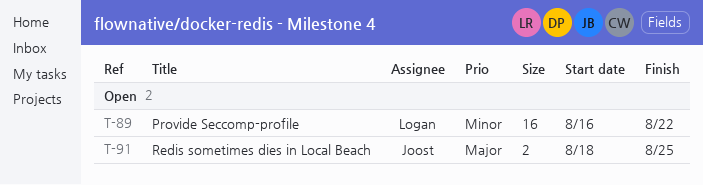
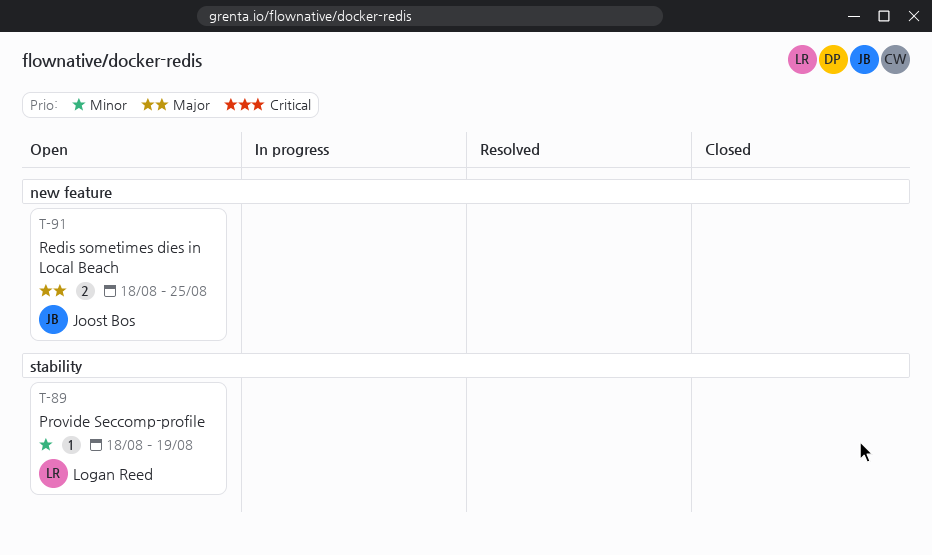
T-89, estimate: 16 -> 1
T-89, start: Aug 16 -> Aug 18
T-89, due: Aug 22 -> Aug 19

